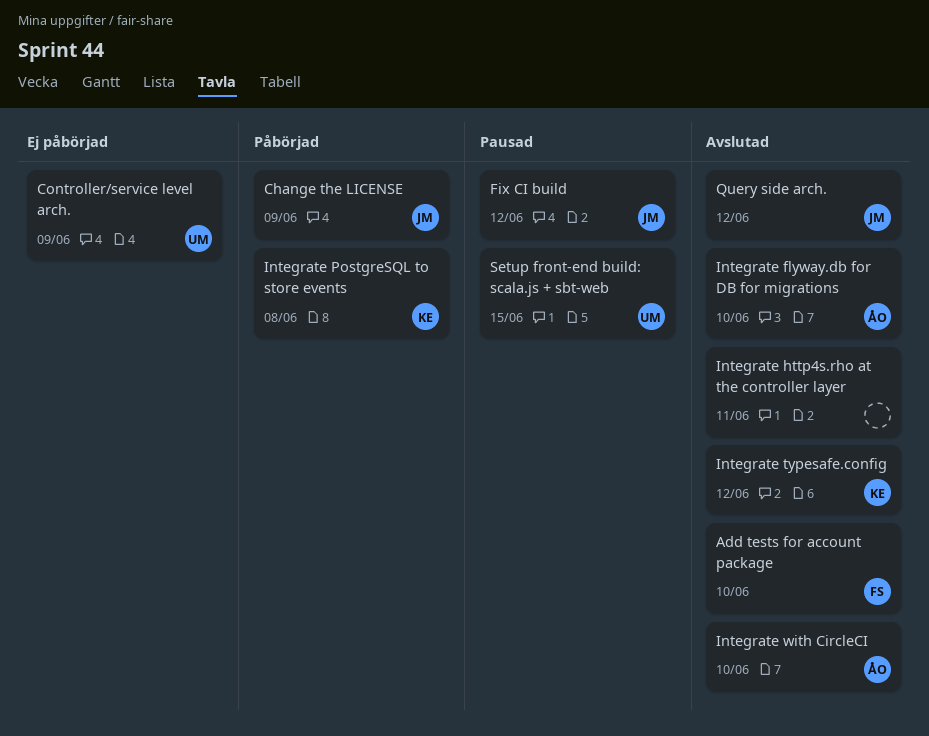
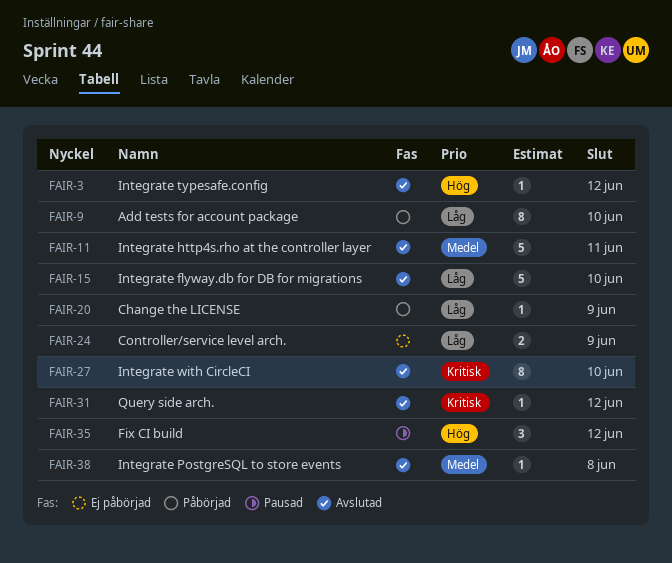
Add tests for account package, status: Avslutad -> Påbörjad
Integrate PostgreSQL to store events, status: Påbörjad -> Avslutad
Setup front-end build: scala.js + sbt-web: present -> none

